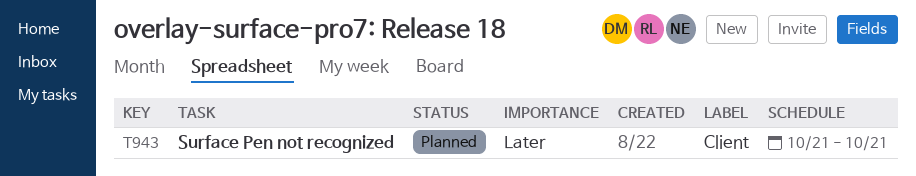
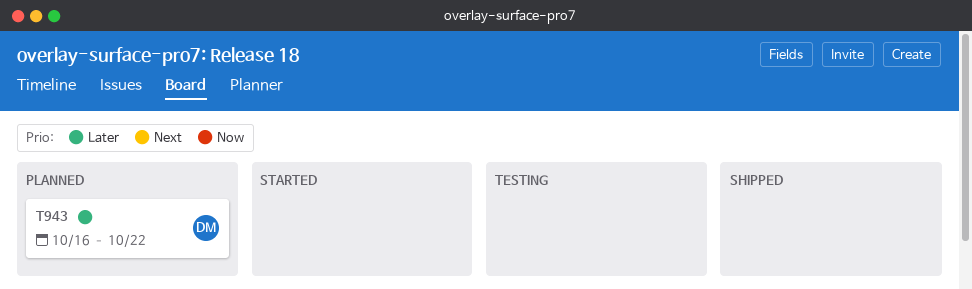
T943, start: Oct 21 -> Oct 16
T943, due: Oct 21 -> Oct 22

